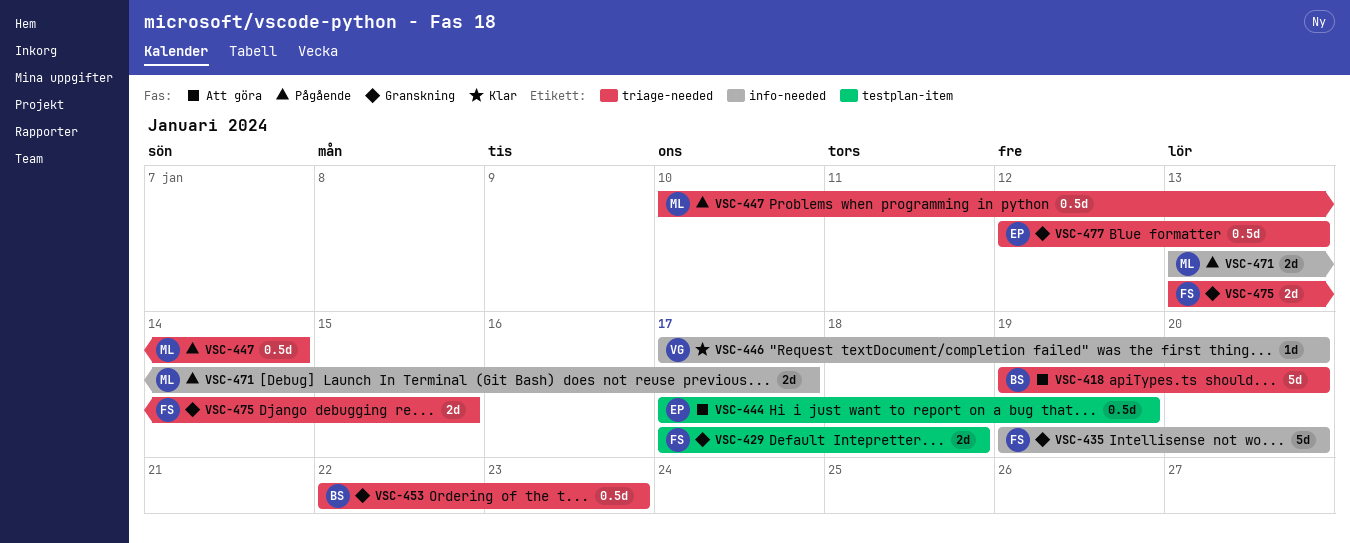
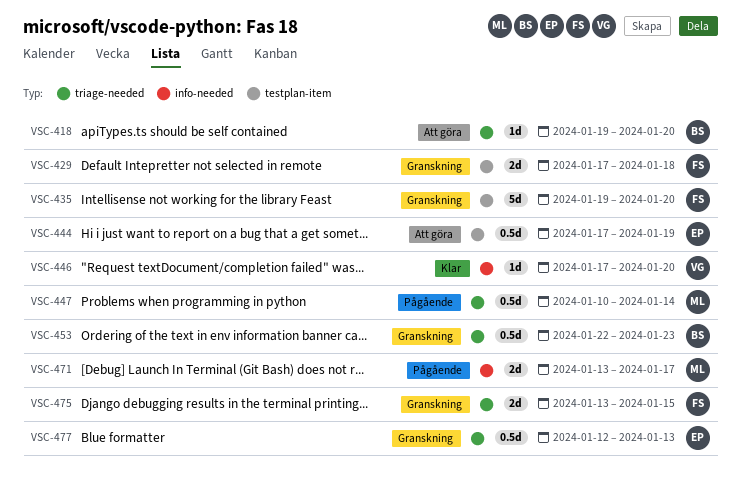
VSC-418, estimate: 5d -> 1d
VSC-435, label: info-needed -> testplan-item

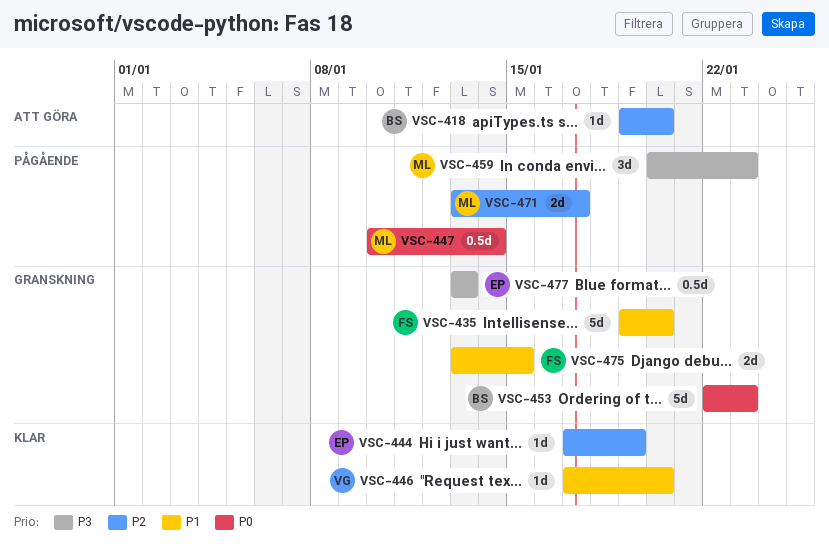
VSC-429: present -> none
VSC-444, status: Att göra -> Klar
VSC-444, estimate: 0.5d -> 1d
VSC-453, estimate: 0.5d -> 5d
VSC-459: none -> present
VSC-477, start: Jan 12 -> Jan 13

